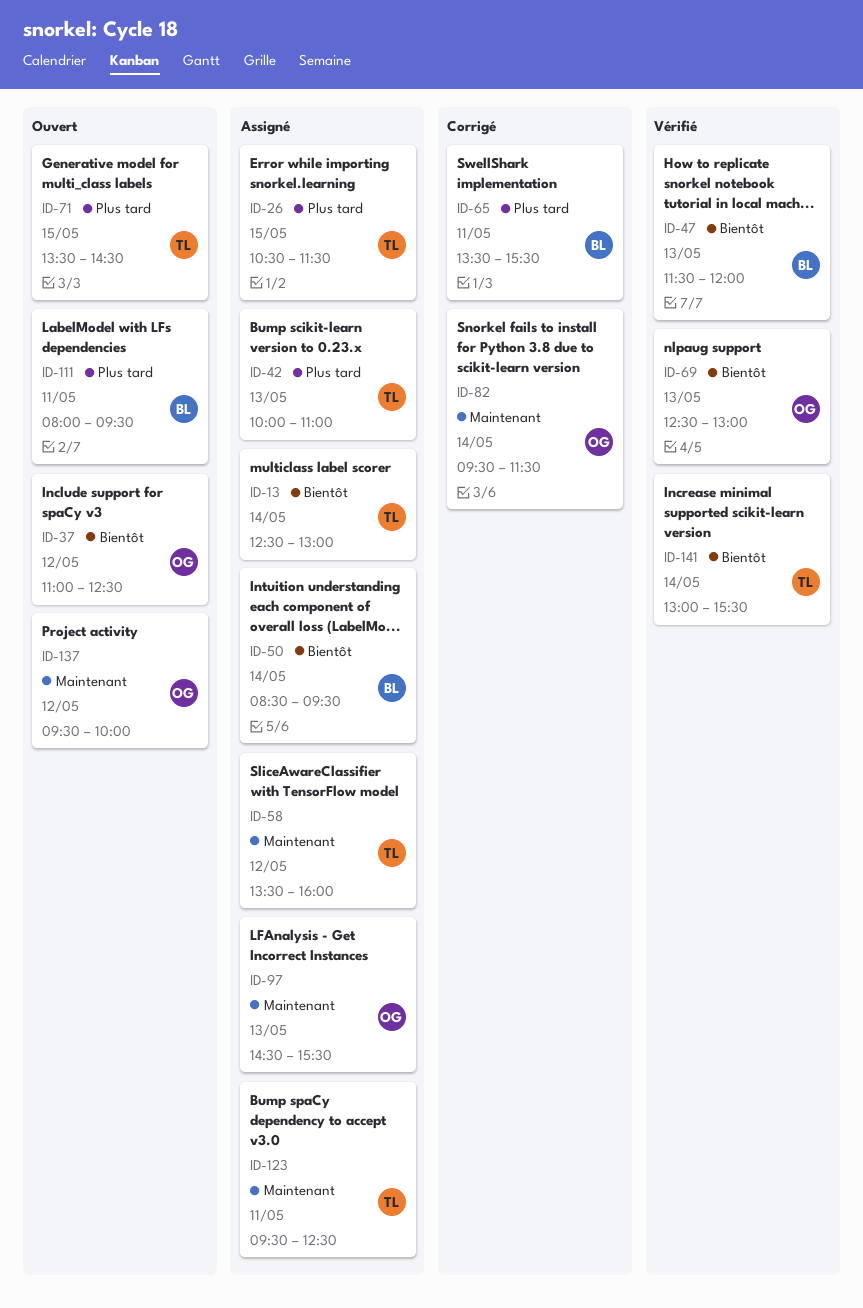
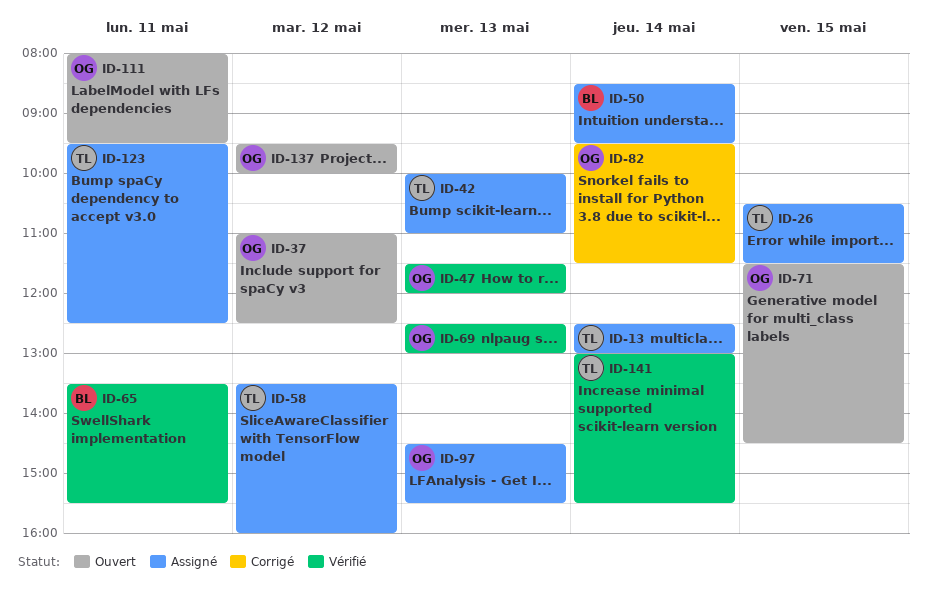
ID-47, owner: BL -> OG
ID-65, status: Corrigé -> Vérifié
ID-71, owner: TL -> OG
ID-71, begins: 13:30 -> 11:30
ID-111, owner: BL -> OG

